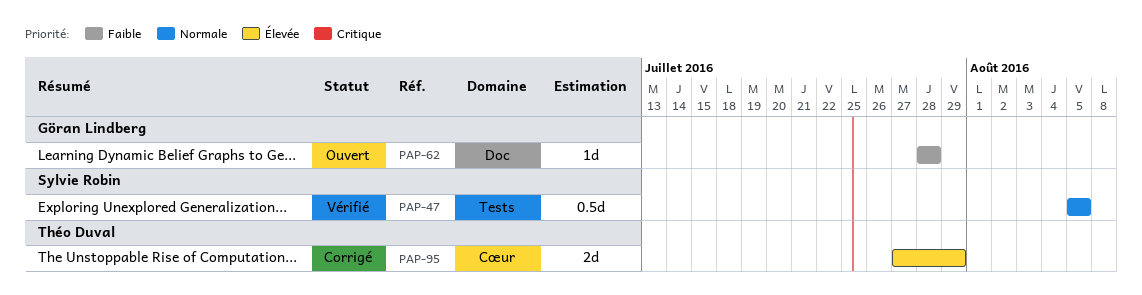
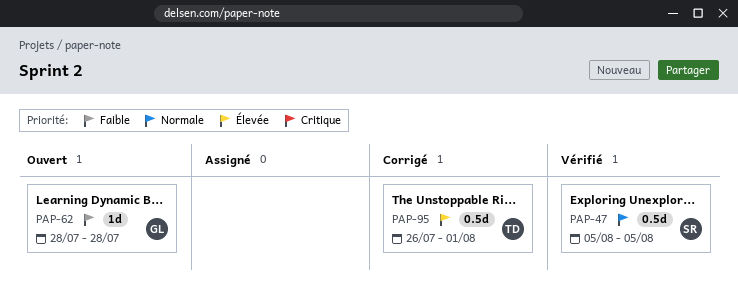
PAP-95, estimate: 2d -> 0.5d
PAP-95, start: Jul 27 -> Jul 26
PAP-95, due: Jul 29 -> Aug 1

